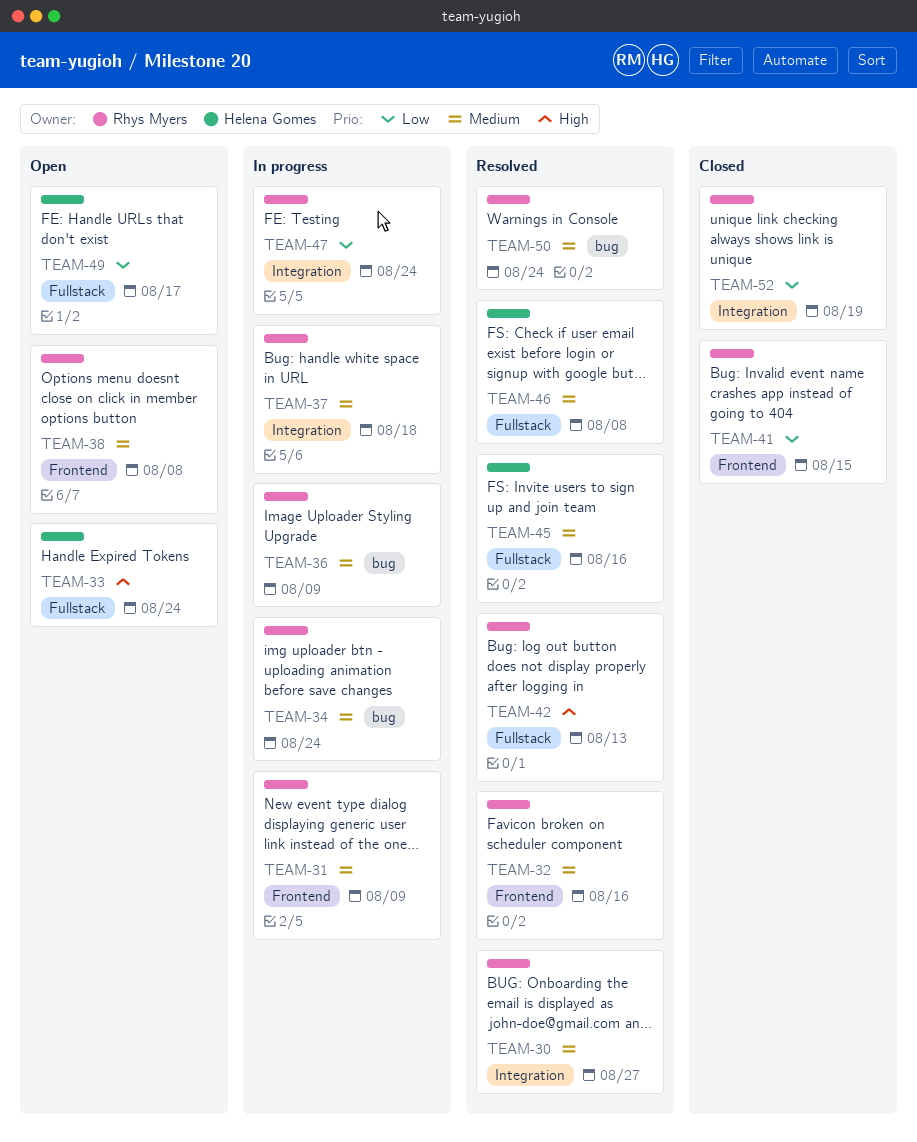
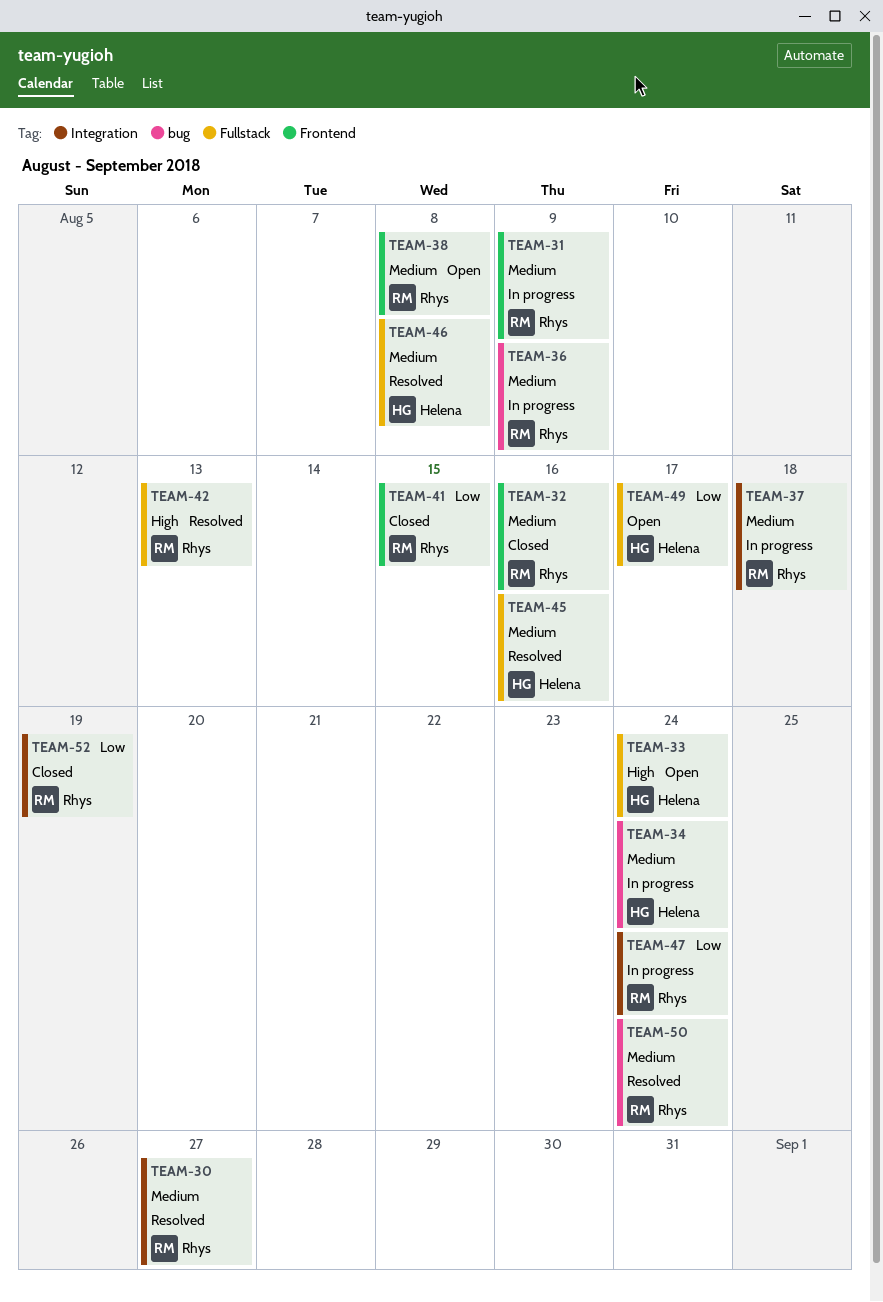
TEAM-32, status: Resolved -> Closed
TEAM-34, owner: Rhys Myers -> Helena Gomes

